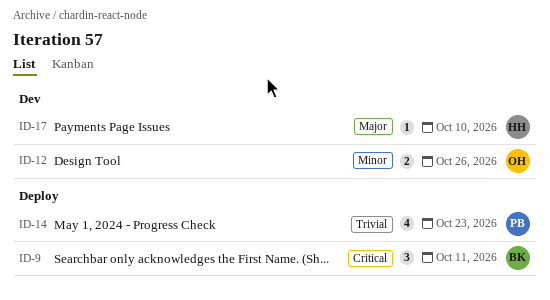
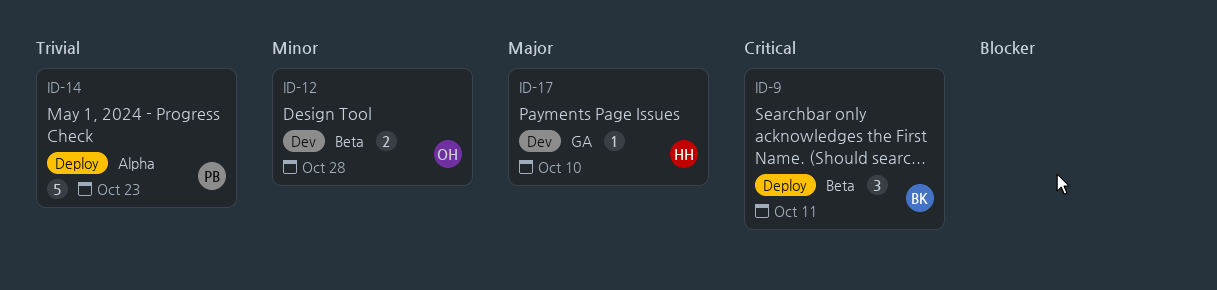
ID-12, due: Oct 26 -> Oct 28
ID-14, estimate: 4 -> 5

